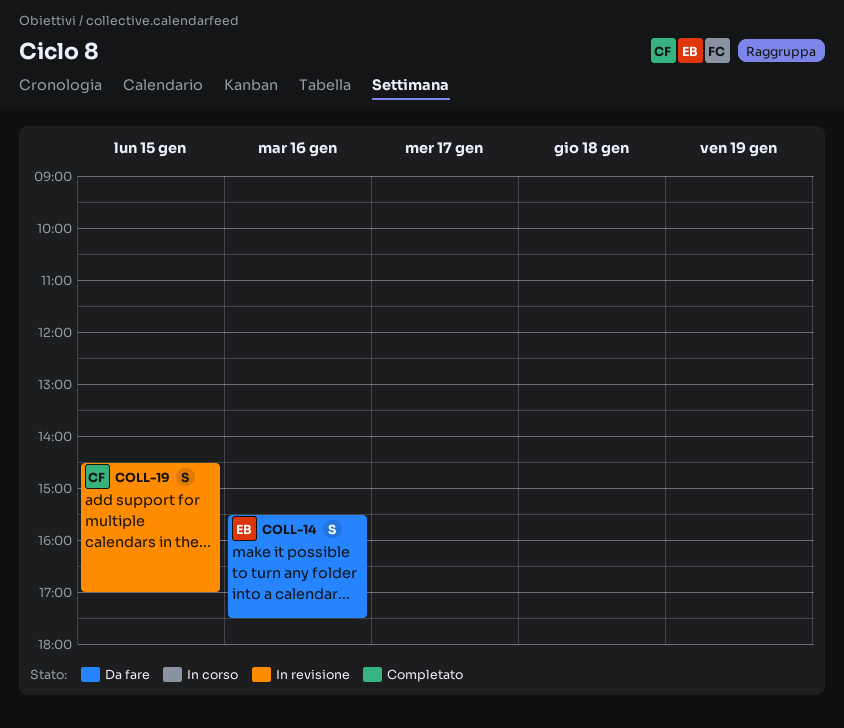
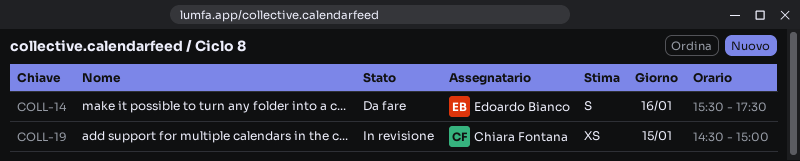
COLL-19, estimate: S -> XS
COLL-19, ends: 17:00 -> 15:00

